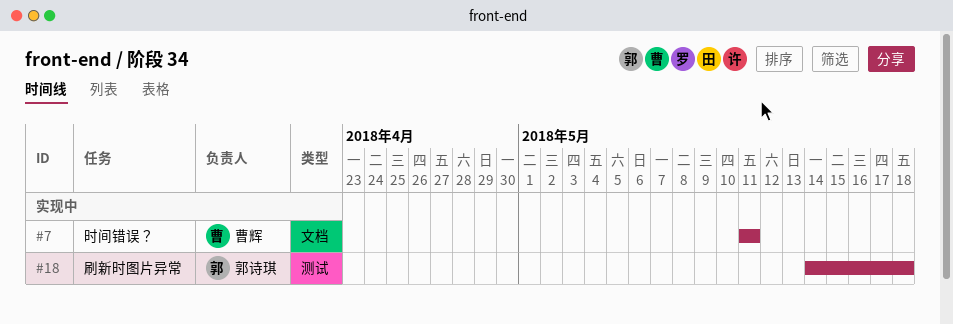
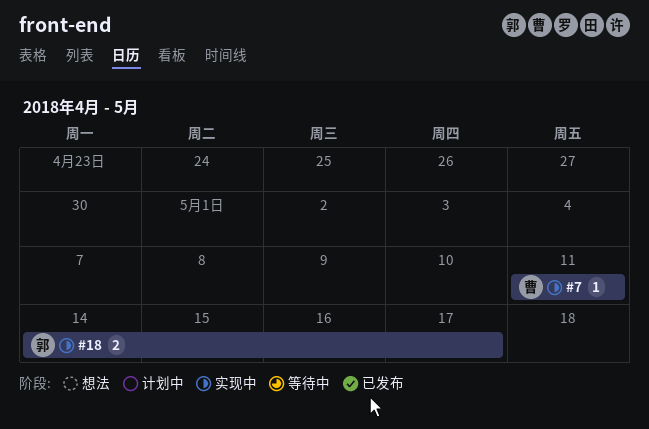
#18, due: May 18 -> May 17

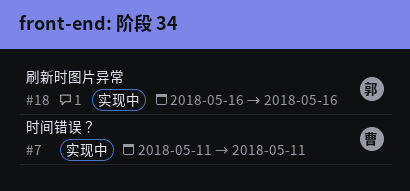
#18, start: May 14 -> May 16
#18, due: May 17 -> May 16

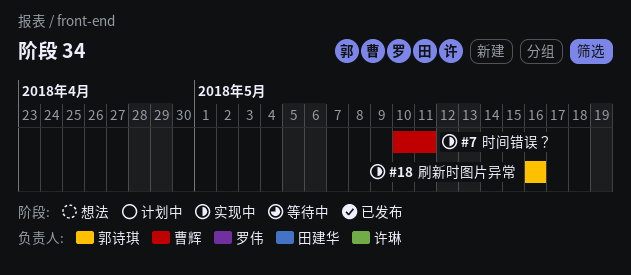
#7, start: May 11 -> May 10

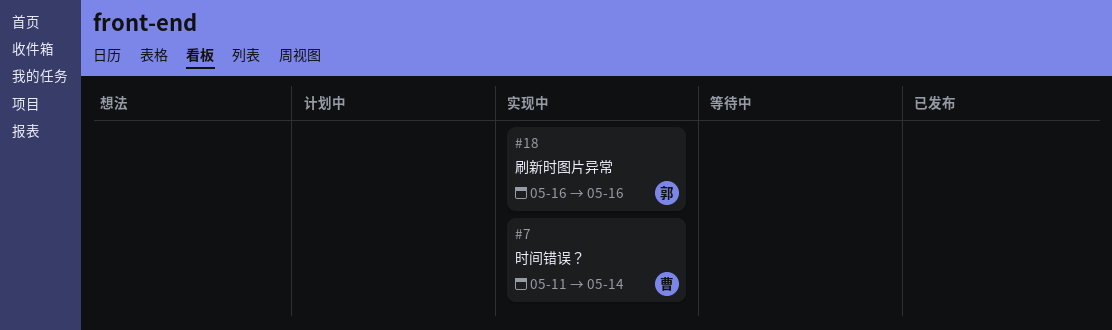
#7, start: May 10 -> May 11
#7, due: May 11 -> May 14

